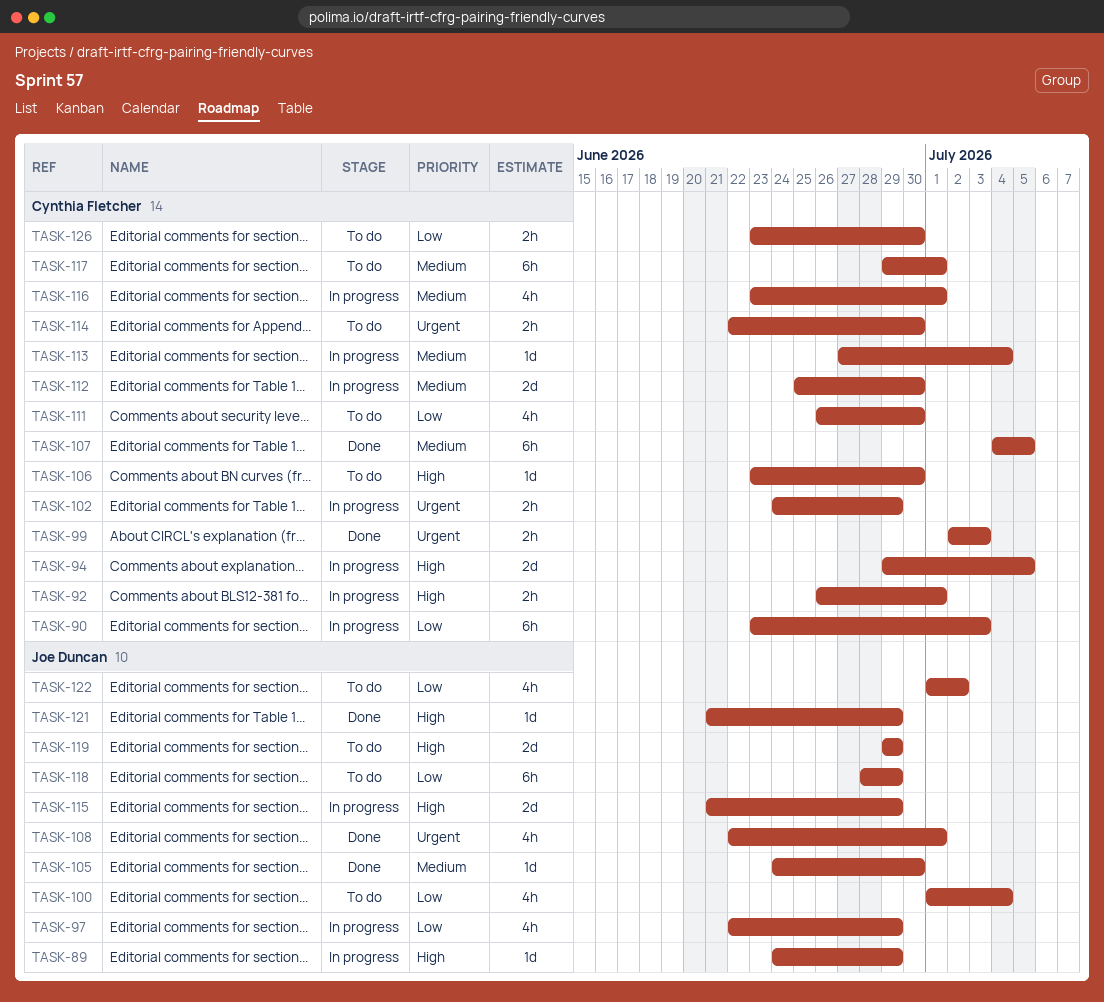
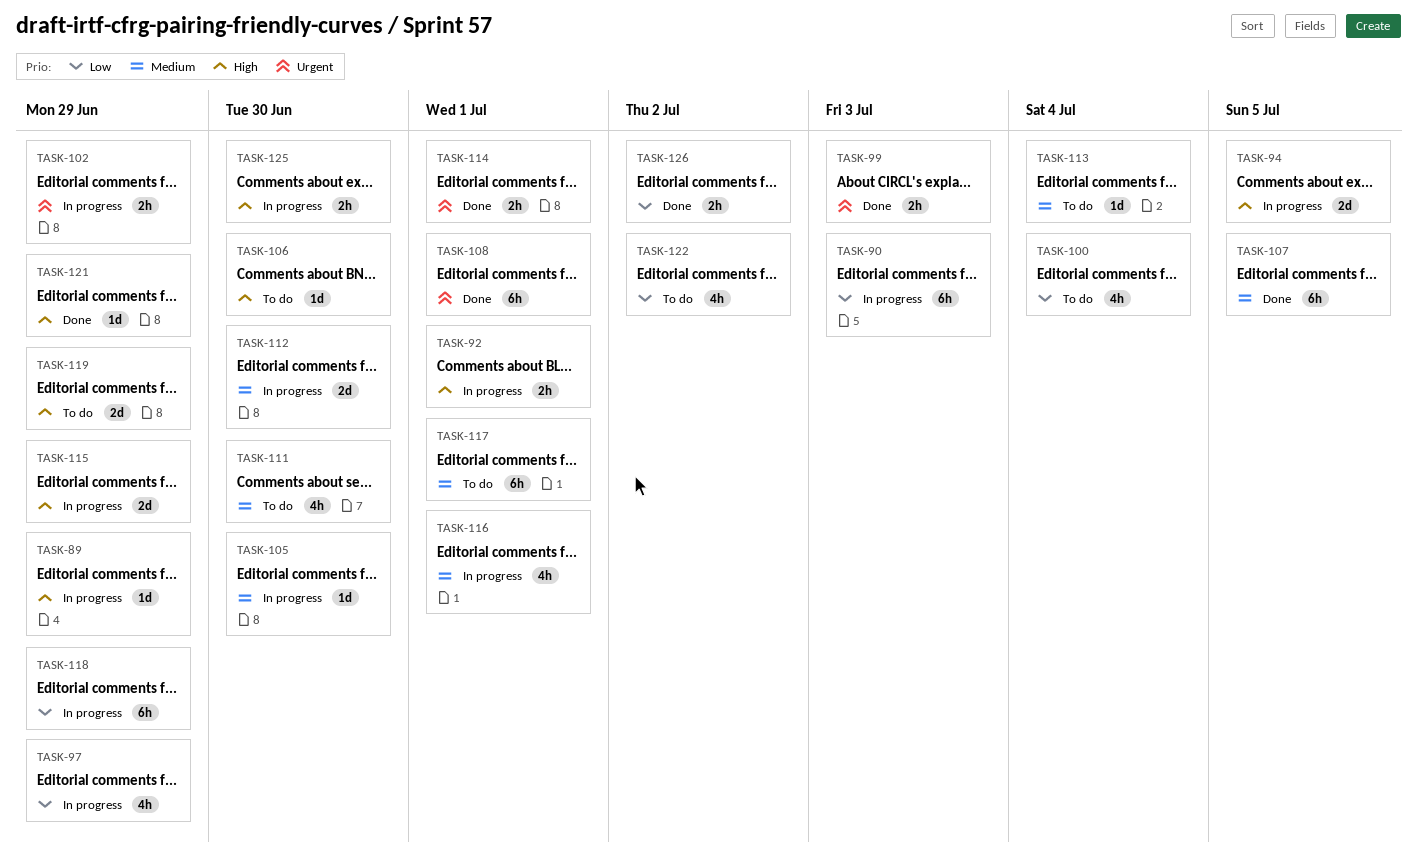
TASK-105, status: Done -> In progress
TASK-108, estimate: 4h -> 6h
TASK-111, priority: Low -> Medium
TASK-113, status: In progress -> To do
TASK-114, status: To do -> Done
TASK-114, due: Jun 30 -> Jul 1
TASK-118, status: To do -> In progress
TASK-125: none -> present
TASK-126, status: To do -> Done
TASK-126, due: Jun 30 -> Jul 2

